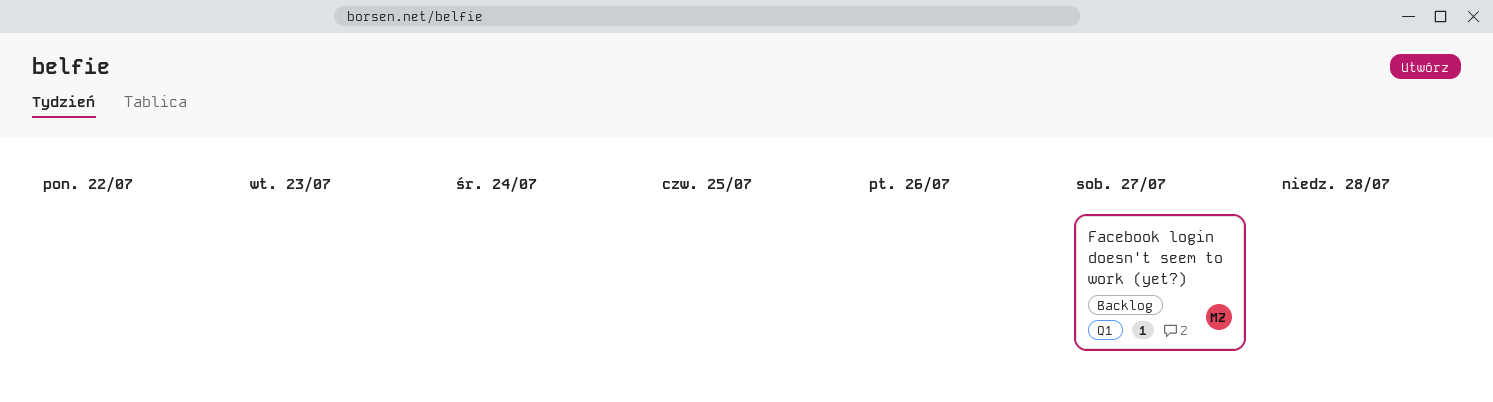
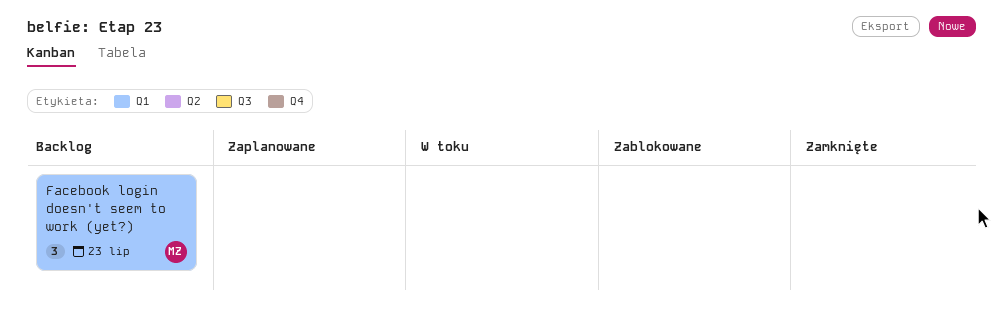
Facebook login doesn't seem to work (yet?), estimate: 1 -> 3
Facebook login doesn't seem to work (yet?), due: Jul 27 -> Jul 23

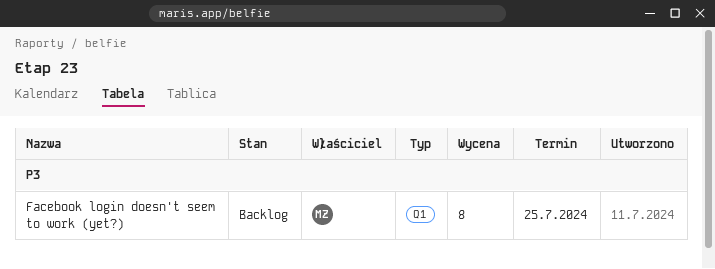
Facebook login doesn't seem to work (yet?), estimate: 3 -> 8
Facebook login doesn't seem to work (yet?), due: Jul 23 -> Jul 25

